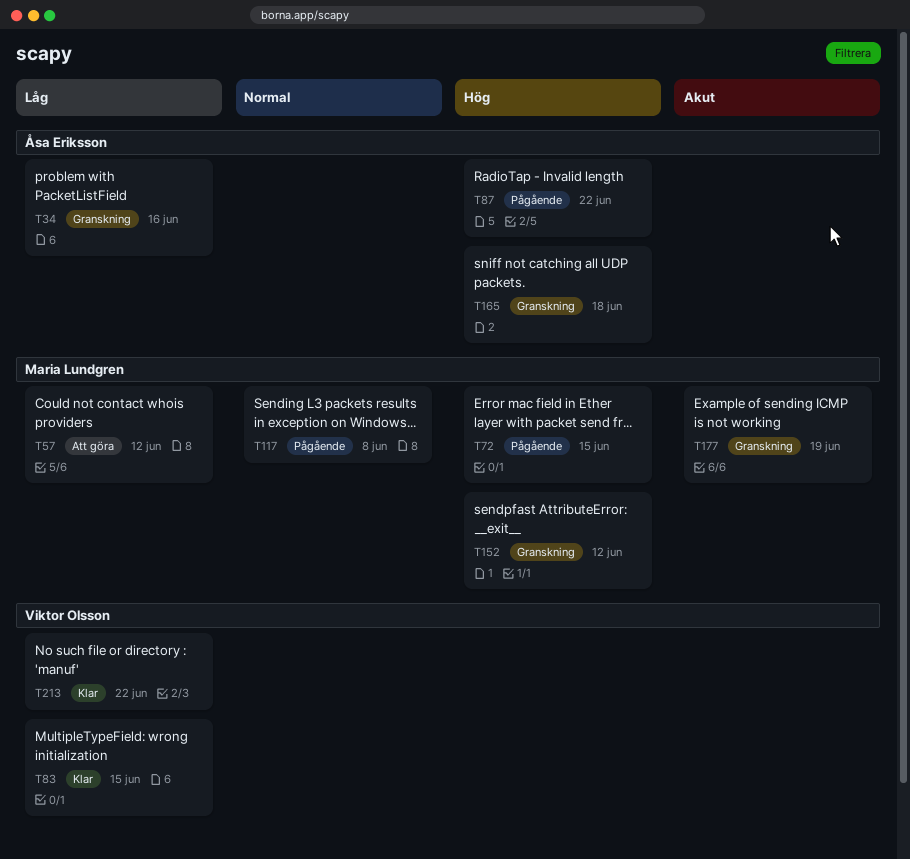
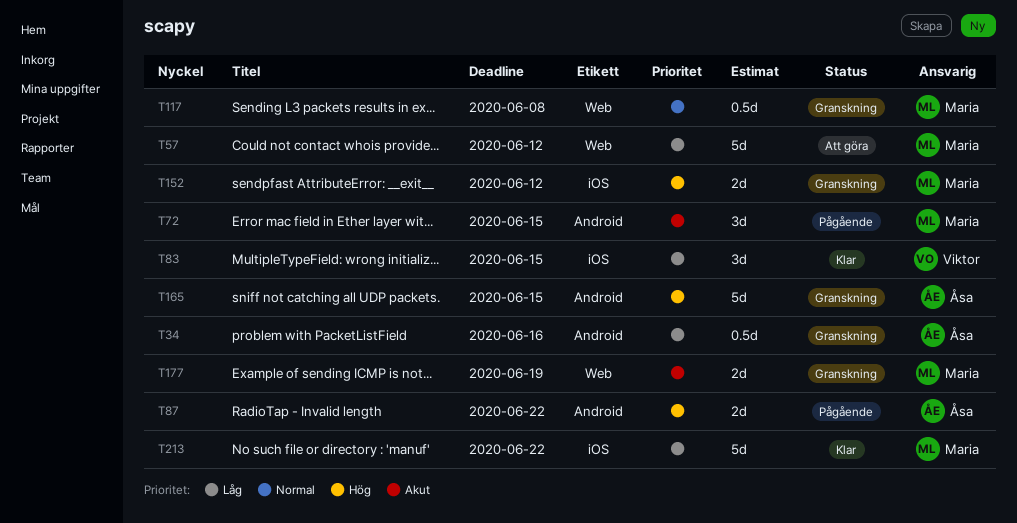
T72, priority: Hög -> Akut
T117, status: Pågående -> Granskning
T165, due: Jun 18 -> Jun 15
T213, owner: Viktor Olsson -> Maria Lundgren

